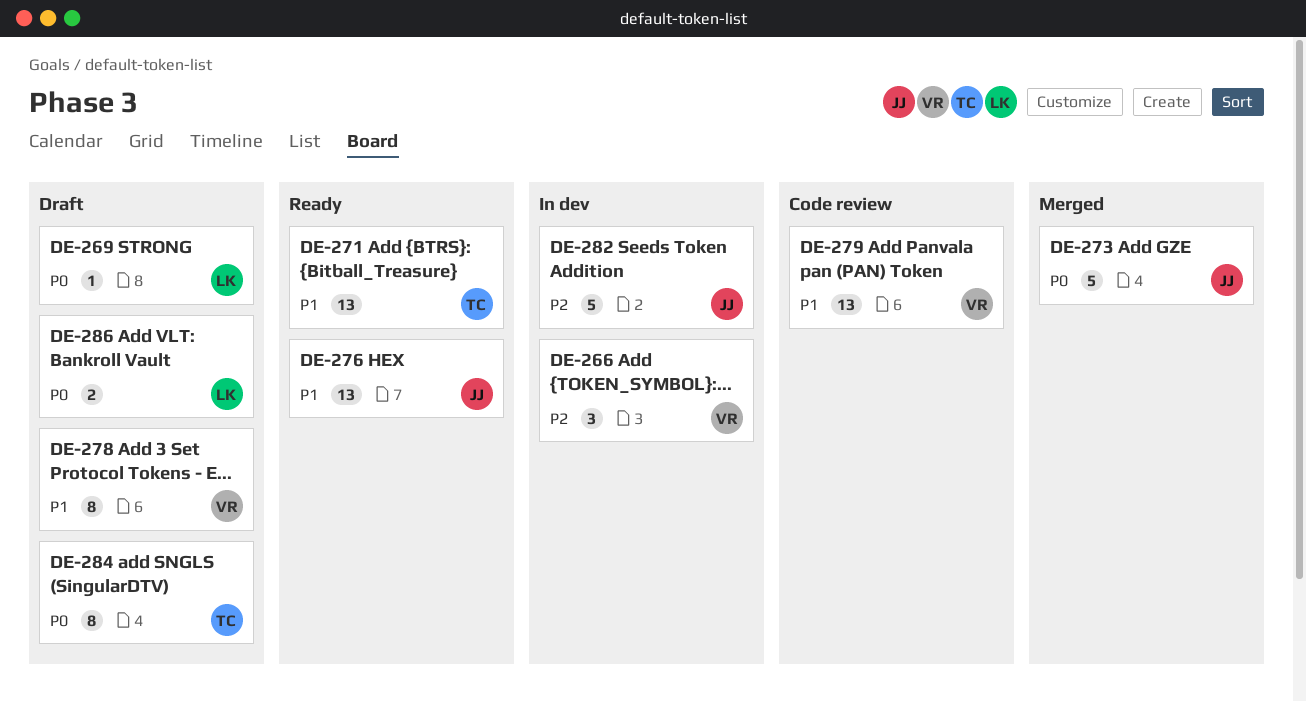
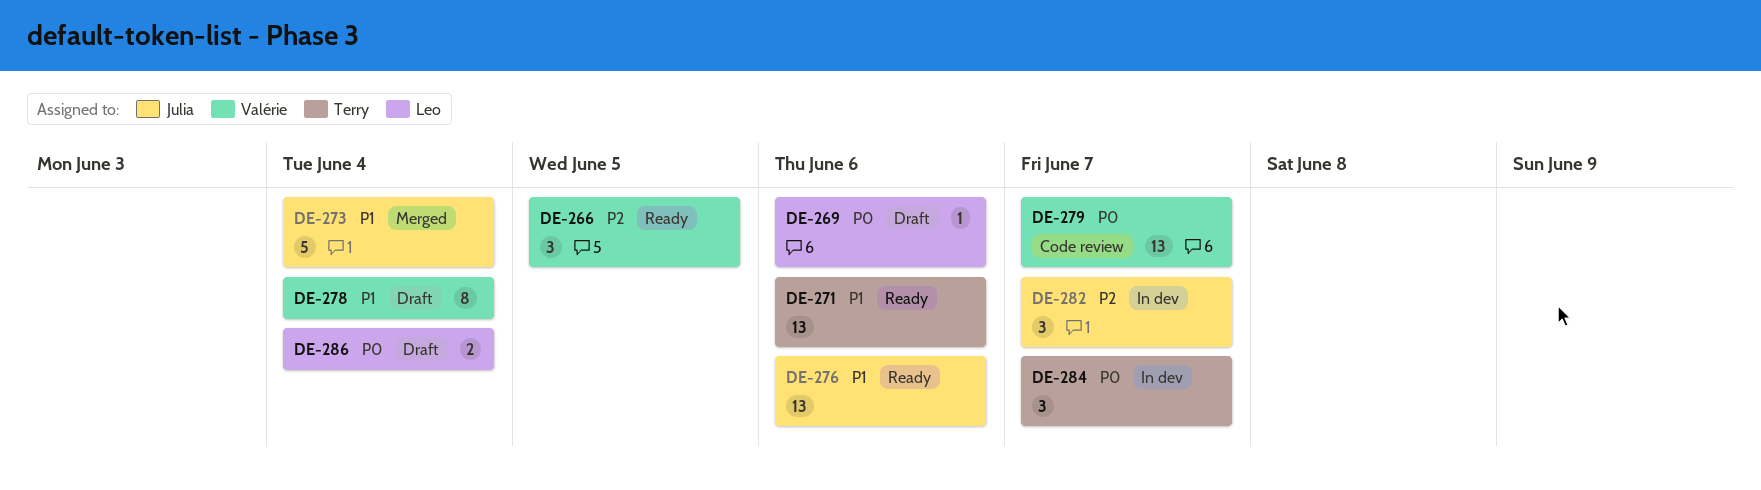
DE-266, status: In dev -> Ready
DE-273, priority: P0 -> P1
DE-279, priority: P1 -> P0
DE-282, estimate: 5 -> 3
DE-284, status: Draft -> In dev
DE-284, estimate: 8 -> 3

